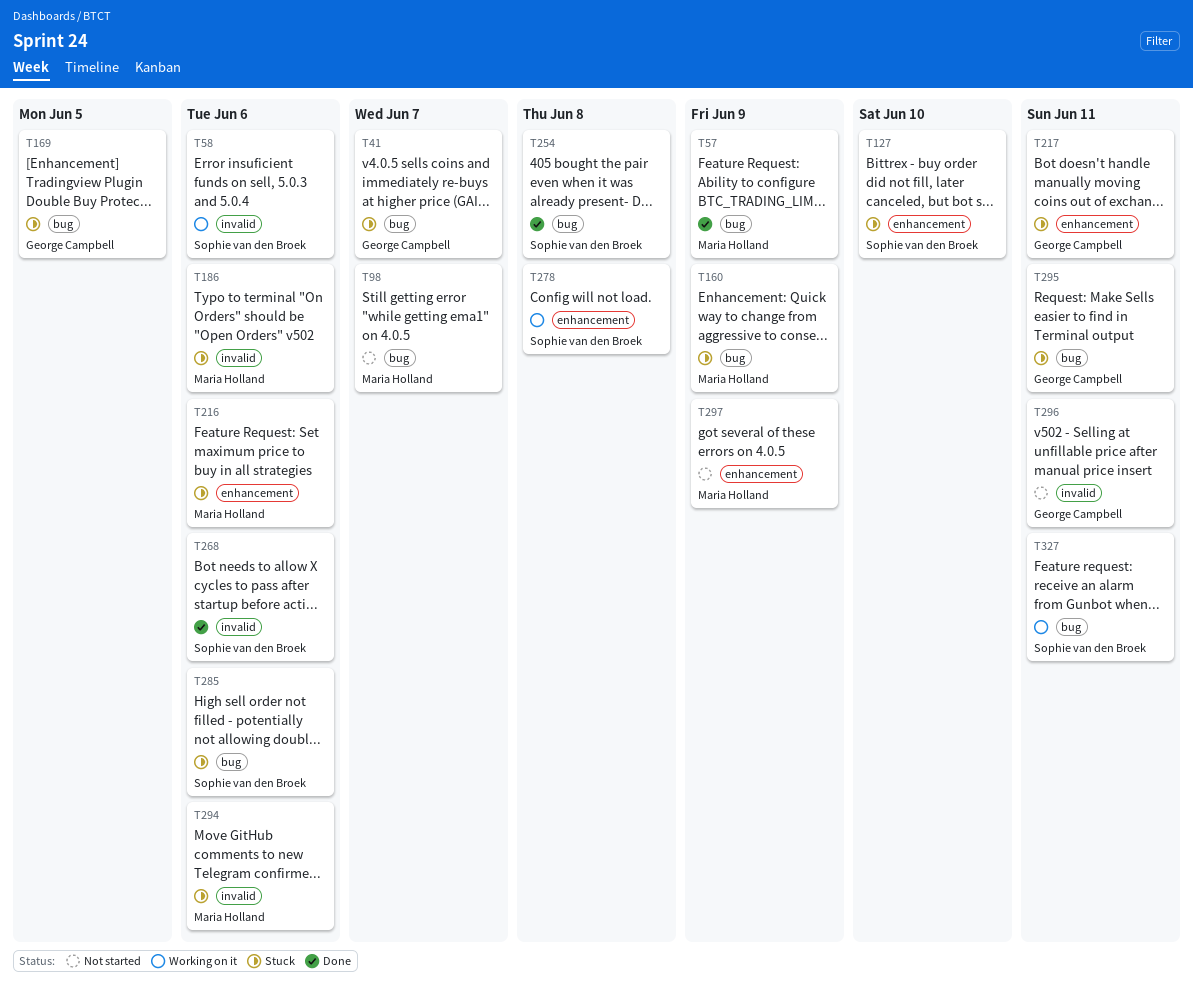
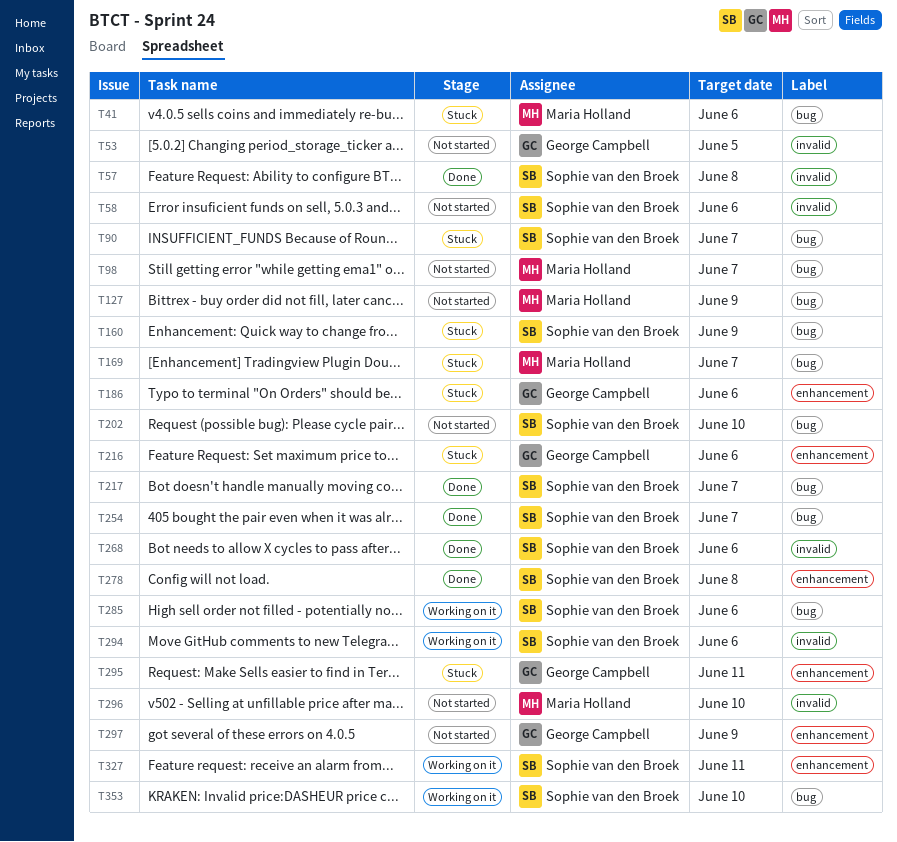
T41, owner: George Campbell -> Maria Holland
T41, due: Jun 7 -> Jun 6
T53: none -> present
T57, owner: Maria Holland -> Sophie van den Broek
T57, label: bug -> invalid
T57, due: Jun 9 -> Jun 8
T58, status: Working on it -> Not started
T90: none -> present
T127, status: Stuck -> Not started
T127, owner: Sophie van den Broek -> Maria Holland
T127, label: enhancement -> bug
T127, due: Jun 10 -> Jun 9
T160, owner: Maria Holland -> Sophie van den Broek
T169, owner: George Campbell -> Maria Holland
T169, due: Jun 5 -> Jun 7
T186, owner: Maria Holland -> George Campbell
T186, label: invalid -> enhancement
T202: none -> present
T216, owner: Maria Holland -> George Campbell
T217, status: Stuck -> Done
T217, owner: George Campbell -> Sophie van den Broek
T217, label: enhancement -> bug
T217, due: Jun 11 -> Jun 7
T254, due: Jun 8 -> Jun 7
T278, status: Working on it -> Done
T285, status: Stuck -> Working on it
T294, status: Stuck -> Working on it
T294, owner: Maria Holland -> Sophie van den Broek
T295, label: bug -> enhancement
T296, owner: George Campbell -> Maria Holland
T296, due: Jun 11 -> Jun 10
T297, owner: Maria Holland -> George Campbell
T327, label: bug -> enhancement
T353: none -> present

